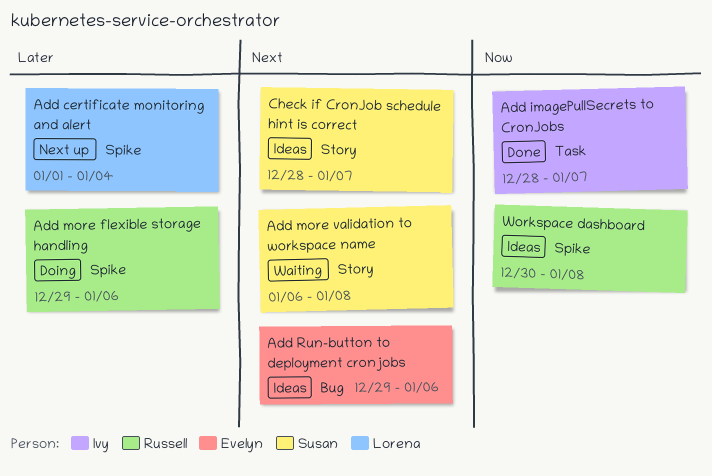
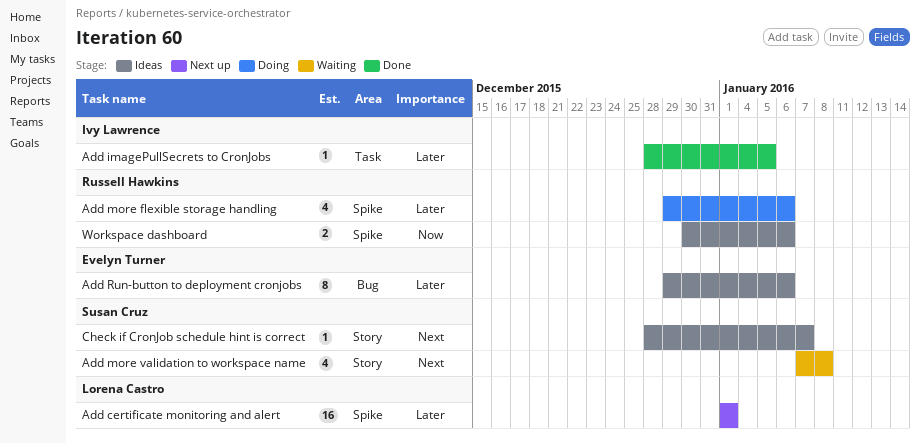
Add certificate monitoring and alert, due: Jan 4 -> Jan 1
Add imagePullSecrets to CronJobs, priority: Now -> Later
Add imagePullSecrets to CronJobs, due: Jan 7 -> Jan 5
Add more validation to workspace name, start: Jan 6 -> Jan 7
Add Run-button to deployment cronjobs, priority: Next -> Later
Workspace dashboard, due: Jan 8 -> Jan 6

